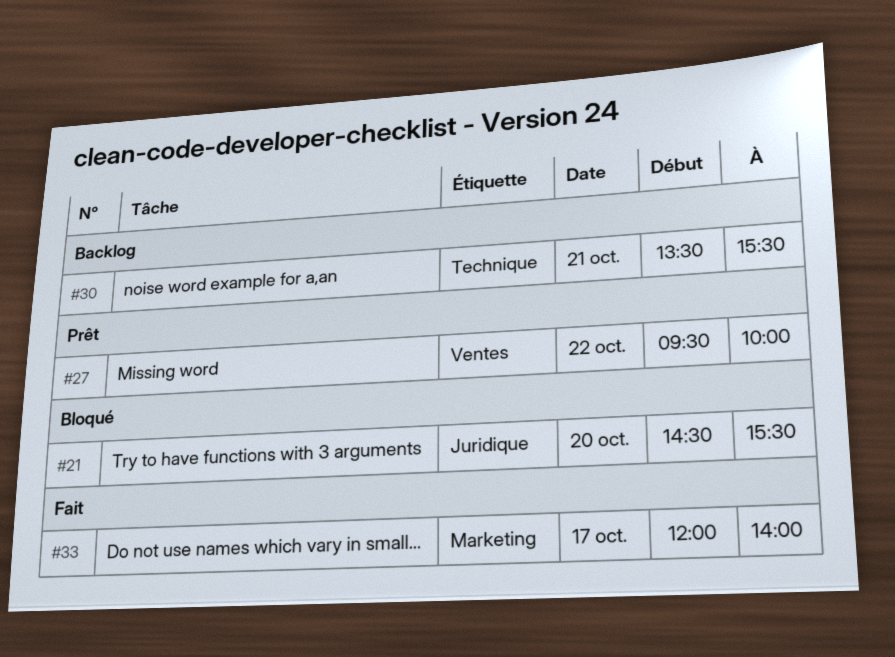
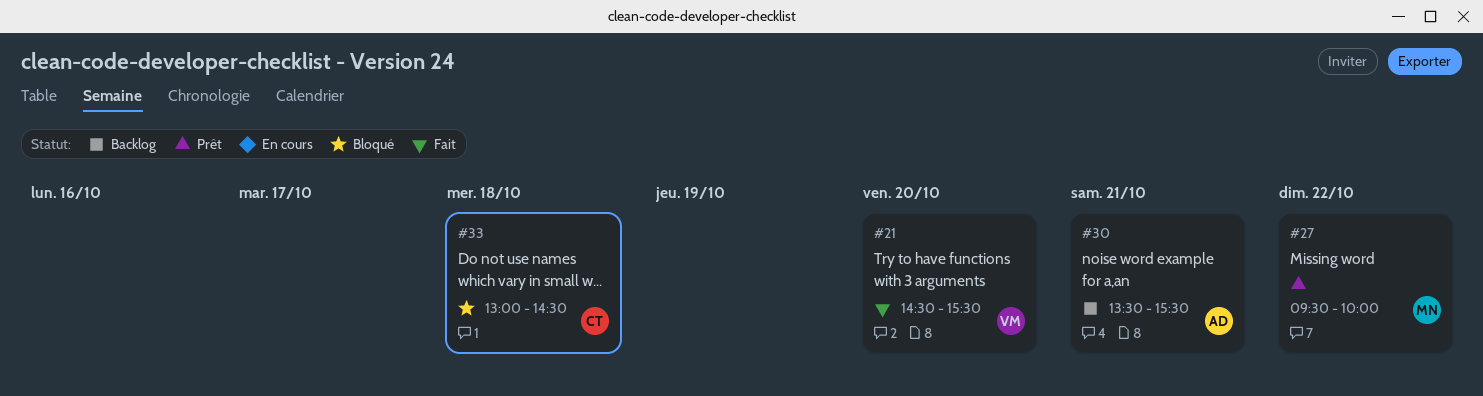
#21, status: Bloqué -> Fait
#33, status: Fait -> Bloqué
#33, day: Oct 17 -> Oct 18
#33, begins: 12:00 -> 13:00
#33, ends: 14:00 -> 14:30

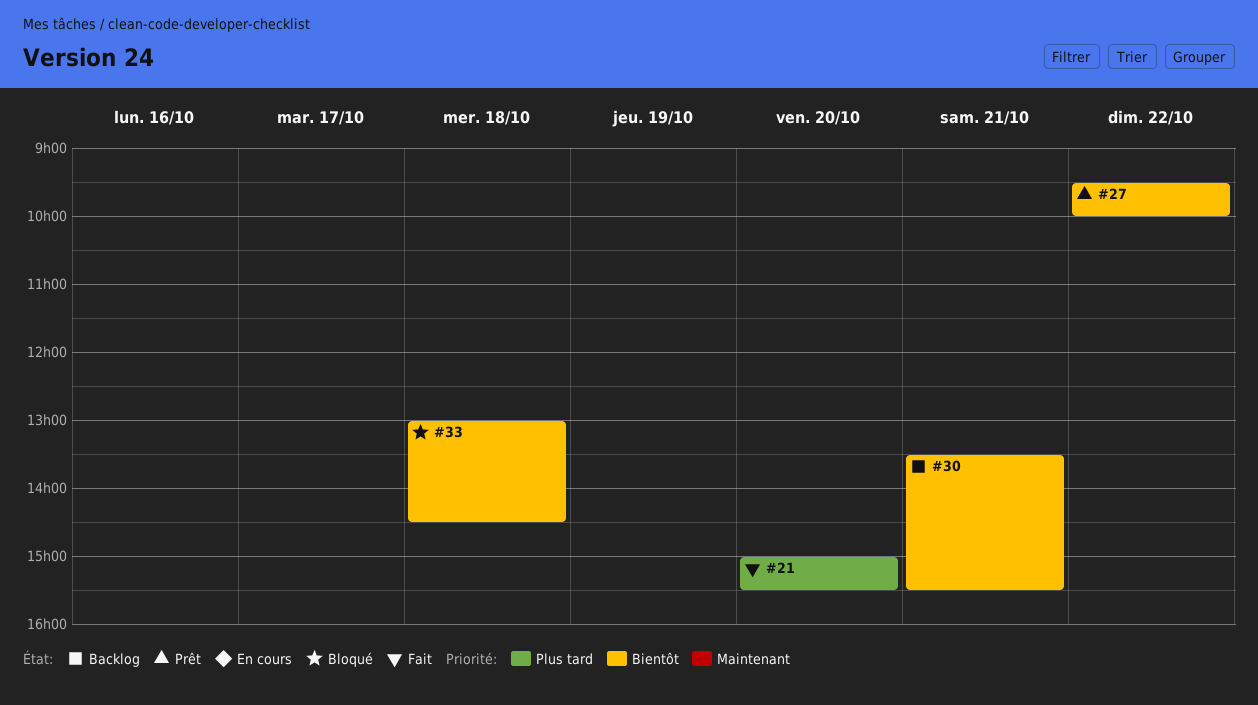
#21, begins: 14:30 -> 15:00

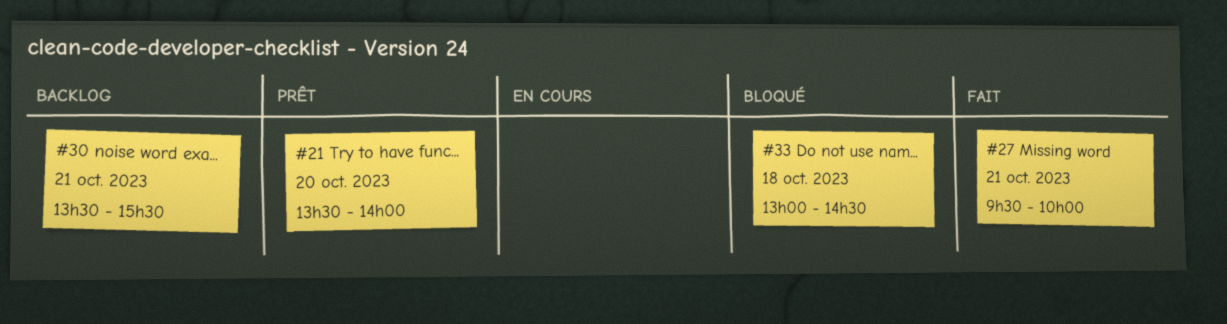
#21, status: Fait -> Prêt
#21, begins: 15:00 -> 13:30
#21, ends: 15:30 -> 14:00
#27, status: Prêt -> Fait
#27, day: Oct 22 -> Oct 21

